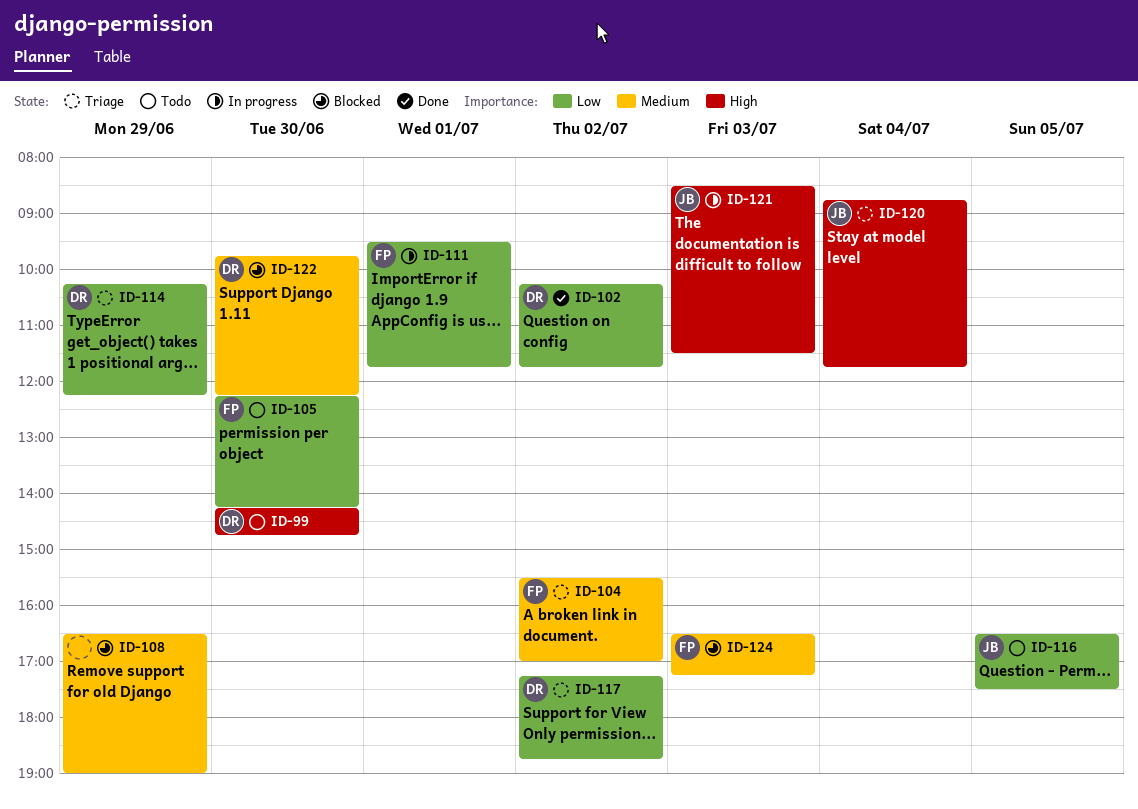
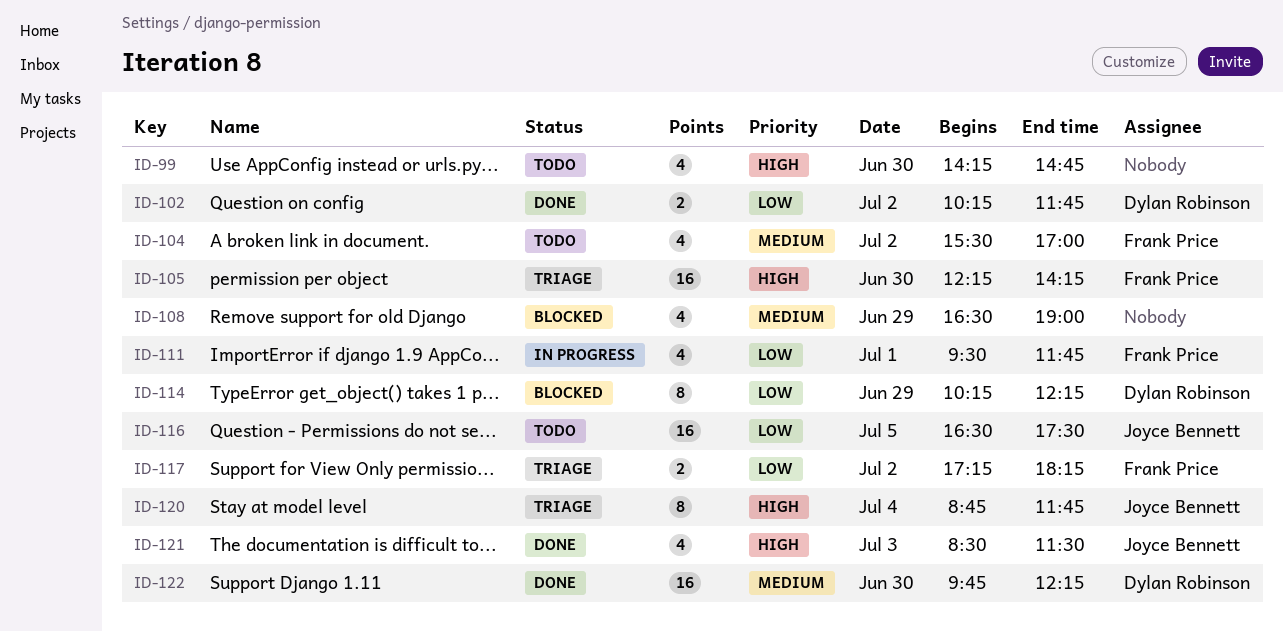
ID-99, owner: Dylan Robinson -> none
ID-104, status: Triage -> Todo
ID-105, status: Todo -> Triage
ID-105, priority: Low -> High
ID-114, status: Triage -> Blocked
ID-117, owner: Dylan Robinson -> Frank Price
ID-117, ends: 18:45 -> 18:15
ID-121, status: In progress -> Done
ID-122, status: Blocked -> Done
ID-124: present -> none

